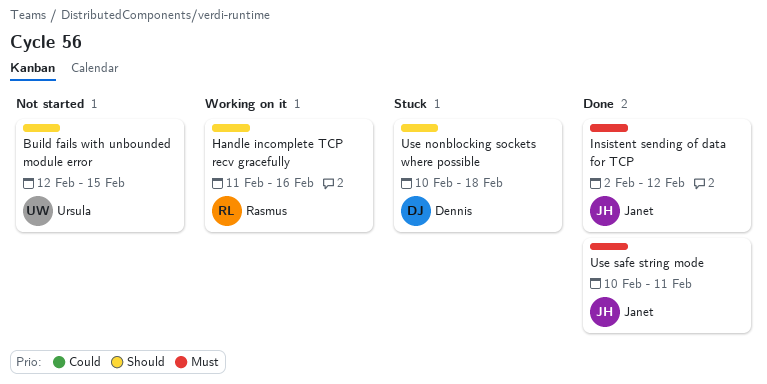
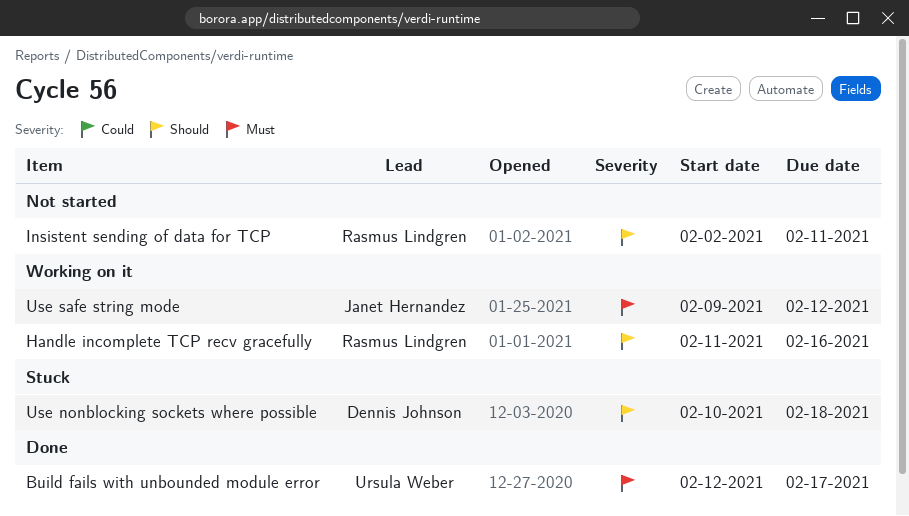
Build fails with unbounded module error, status: Not started -> Done
Build fails with unbounded module error, priority: Should -> Must
Build fails with unbounded module error, due: Feb 15 -> Feb 17
Insistent sending of data for TCP, status: Done -> Not started
Insistent sending of data for TCP, owner: Janet Hernandez -> Rasmus Lindgren
Insistent sending of data for TCP, priority: Must -> Should
Insistent sending of data for TCP, due: Feb 12 -> Feb 11
Use safe string mode, status: Done -> Working on it
Use safe string mode, start: Feb 10 -> Feb 9
Use safe string mode, due: Feb 11 -> Feb 12

